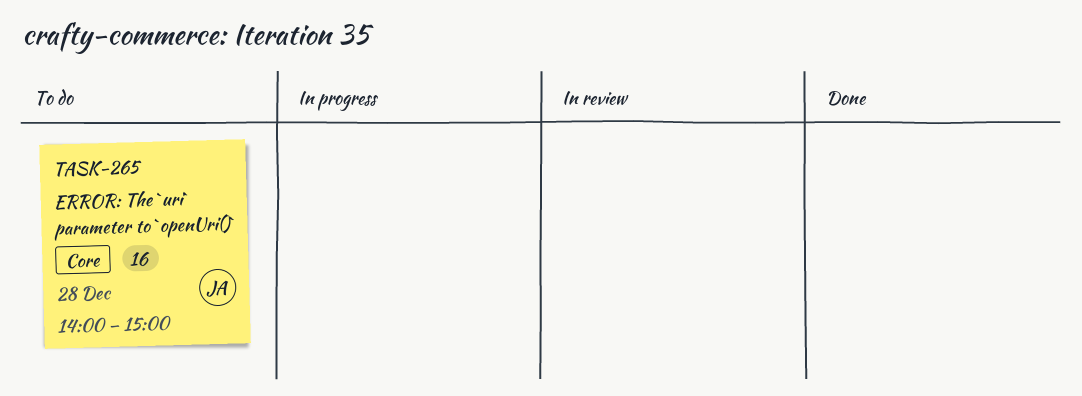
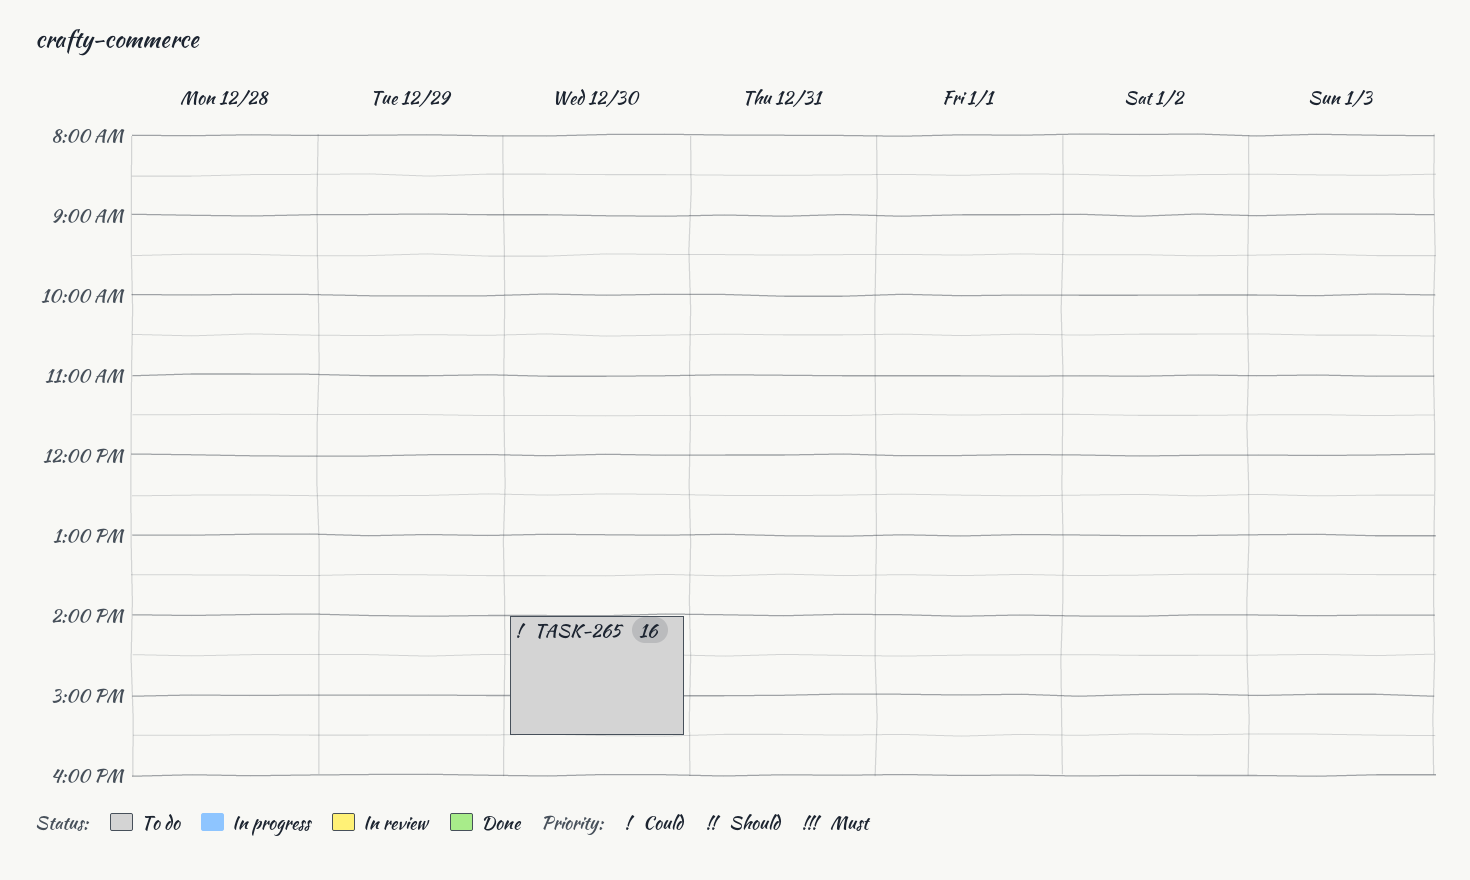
TASK-265, day: Dec 28 -> Dec 30
TASK-265, ends: 15:00 -> 15:30

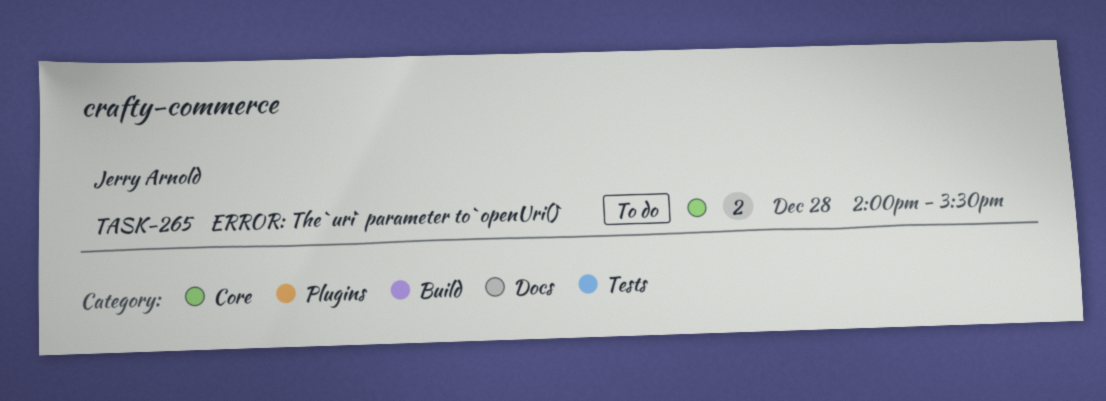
TASK-265, estimate: 16 -> 2
TASK-265, day: Dec 30 -> Dec 28

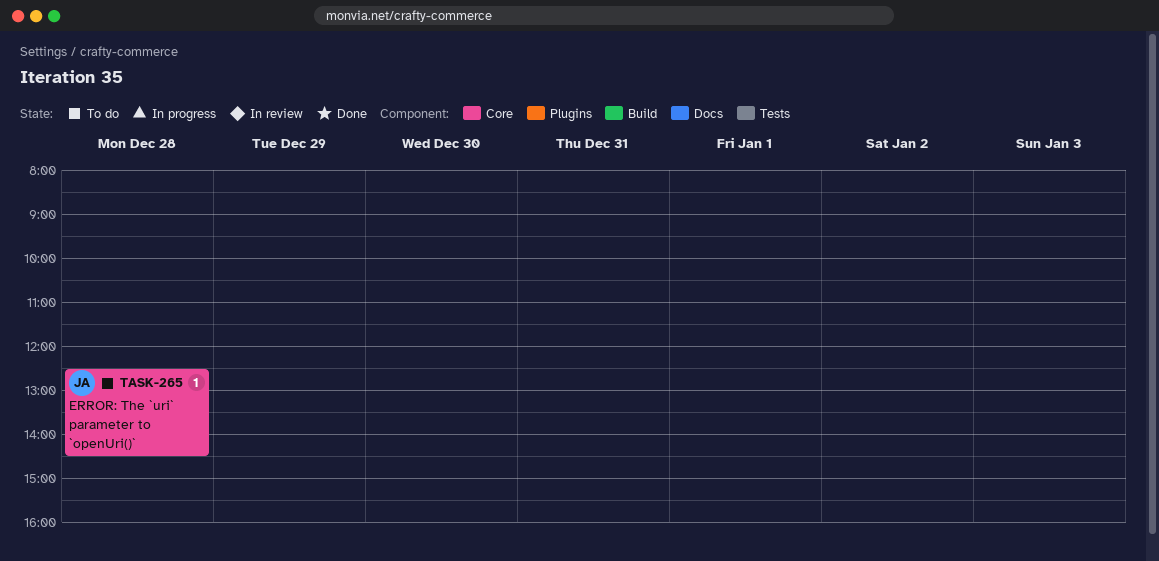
TASK-265, estimate: 2 -> 1
TASK-265, begins: 14:00 -> 12:30
TASK-265, ends: 15:30 -> 14:30

